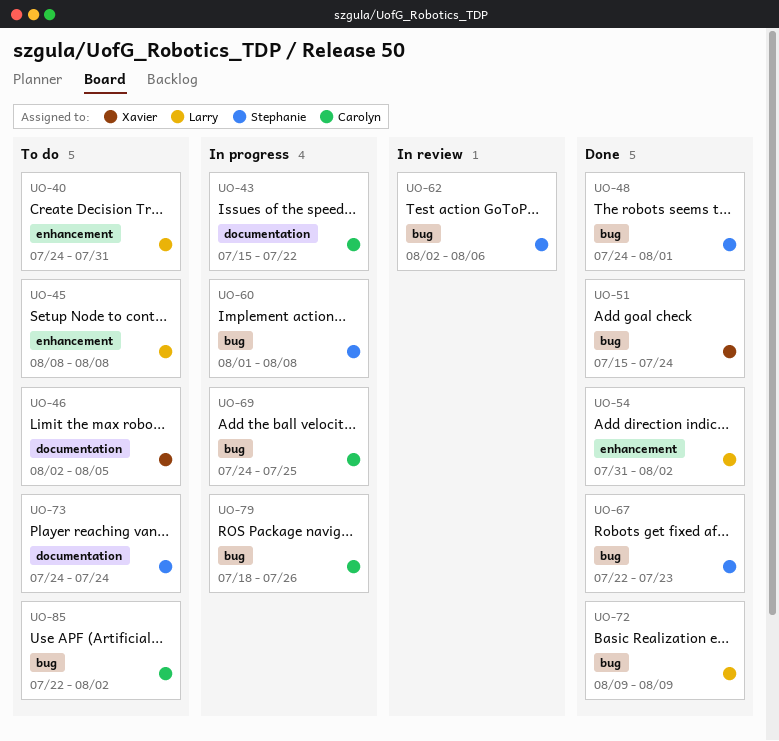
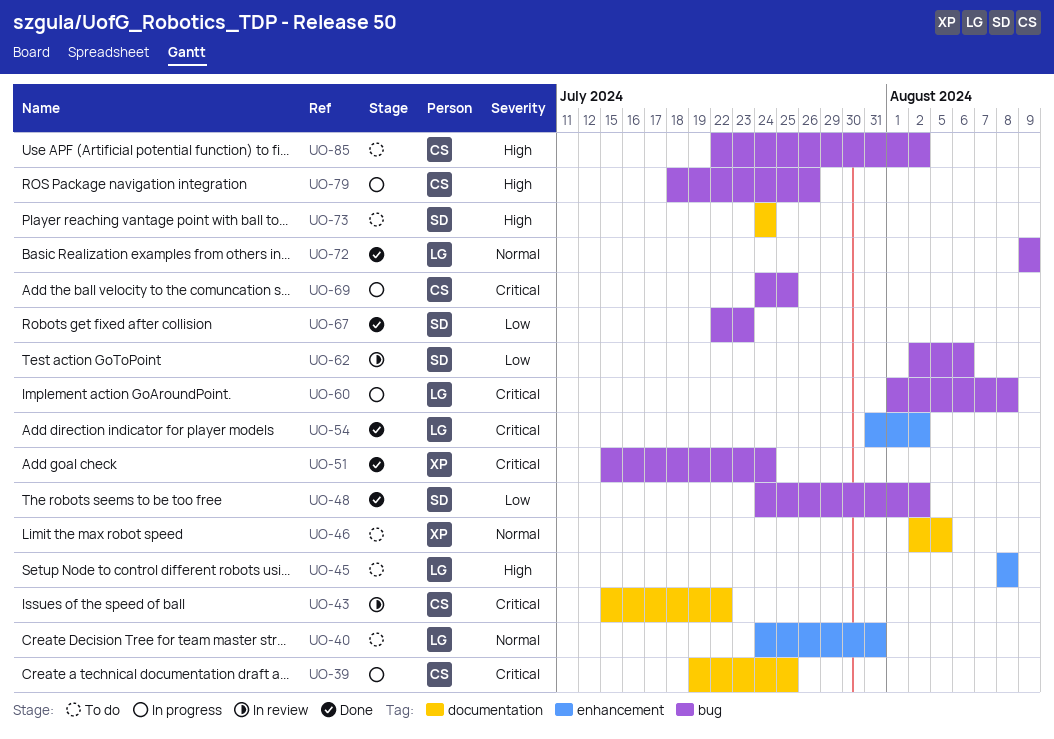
UO-39: none -> present
UO-43, status: In progress -> In review
UO-48, due: Aug 1 -> Aug 2
UO-60, owner: Stephanie -> Larry

